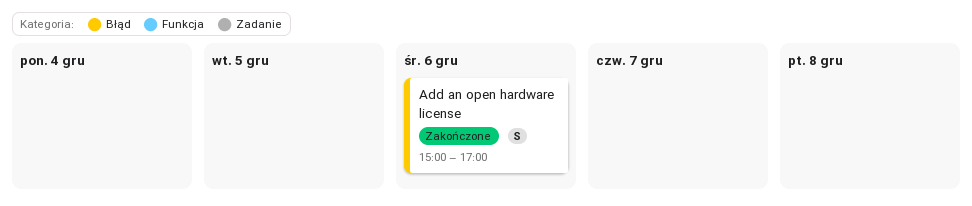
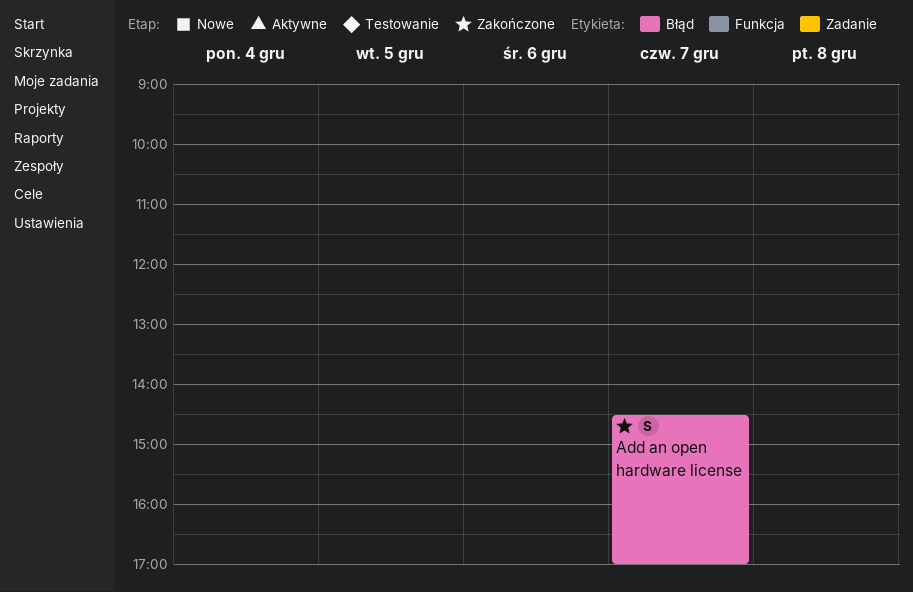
Add an open hardware license, day: Dec 6 -> Dec 7
Add an open hardware license, begins: 15:00 -> 14:30

